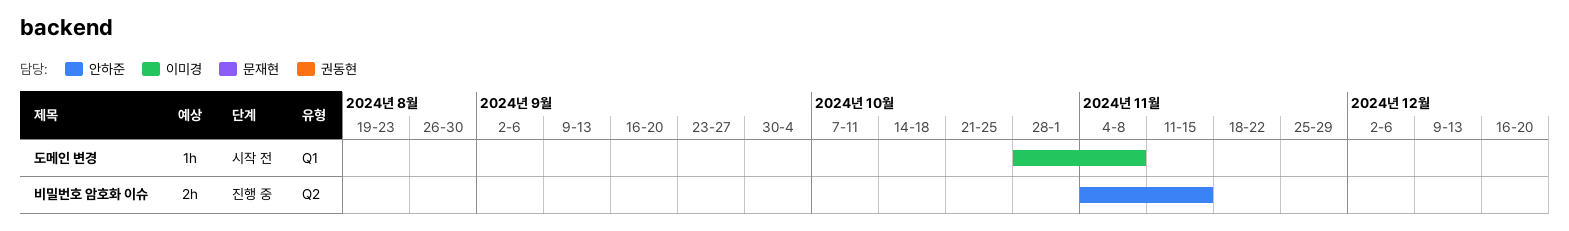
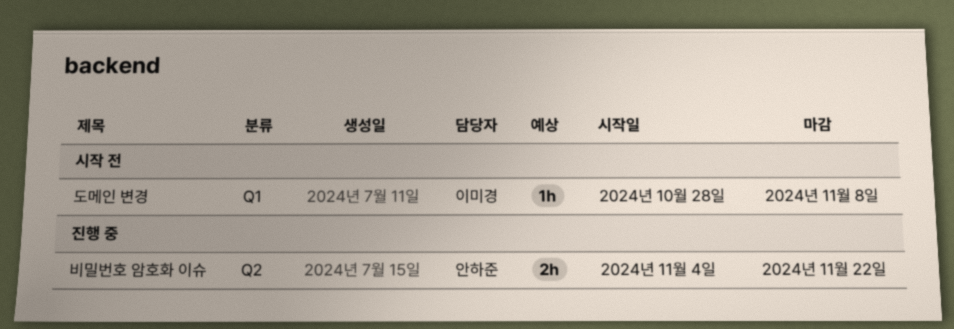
비밀번호 암호화 이슈, due: Nov 15 -> Nov 22

